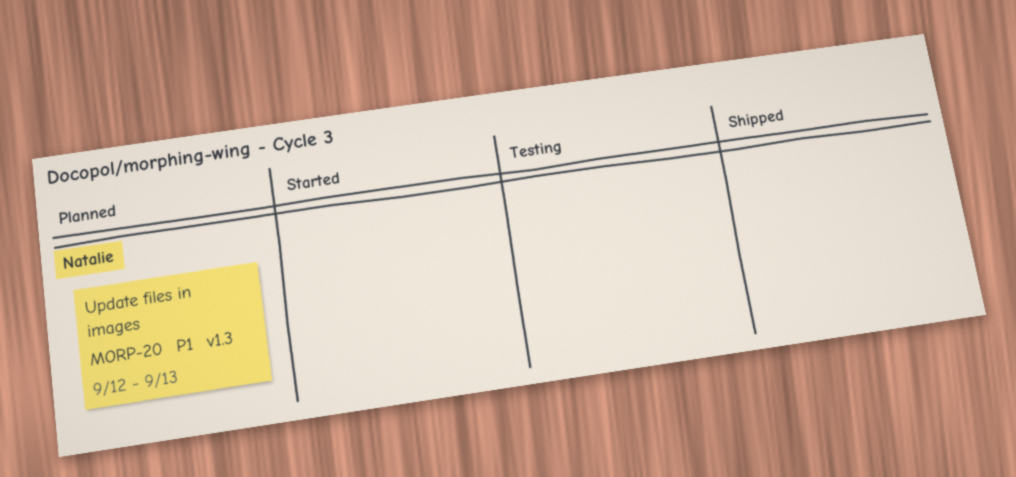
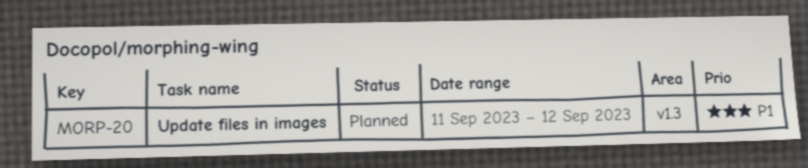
MORP-20, start: Sep 12 -> Sep 11
MORP-20, due: Sep 13 -> Sep 12

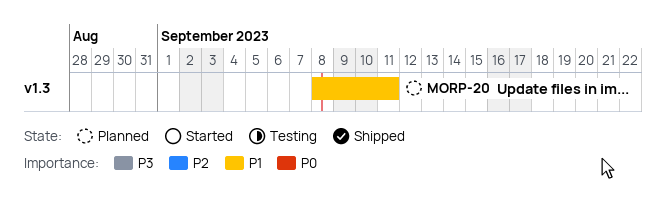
MORP-20, start: Sep 11 -> Sep 8
MORP-20, due: Sep 12 -> Sep 11

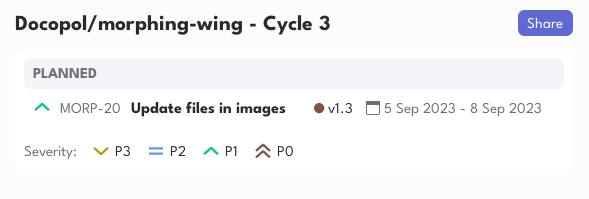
MORP-20, start: Sep 8 -> Sep 5
MORP-20, due: Sep 11 -> Sep 8

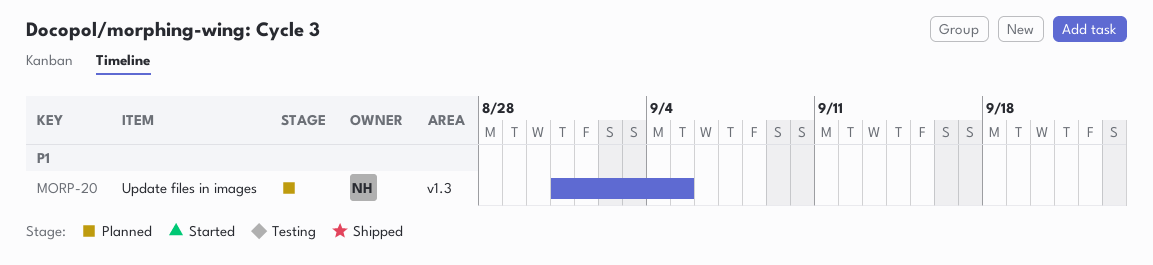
MORP-20, start: Sep 5 -> Aug 31
MORP-20, due: Sep 8 -> Sep 5

